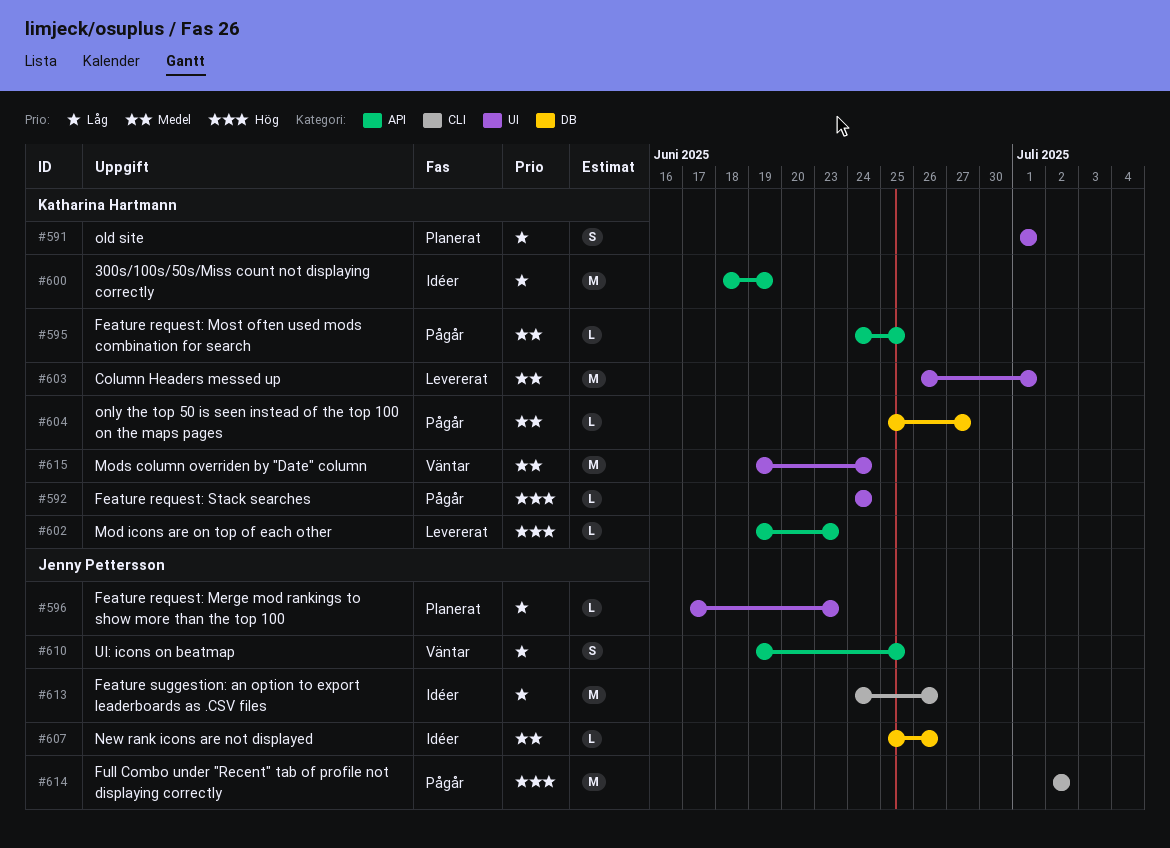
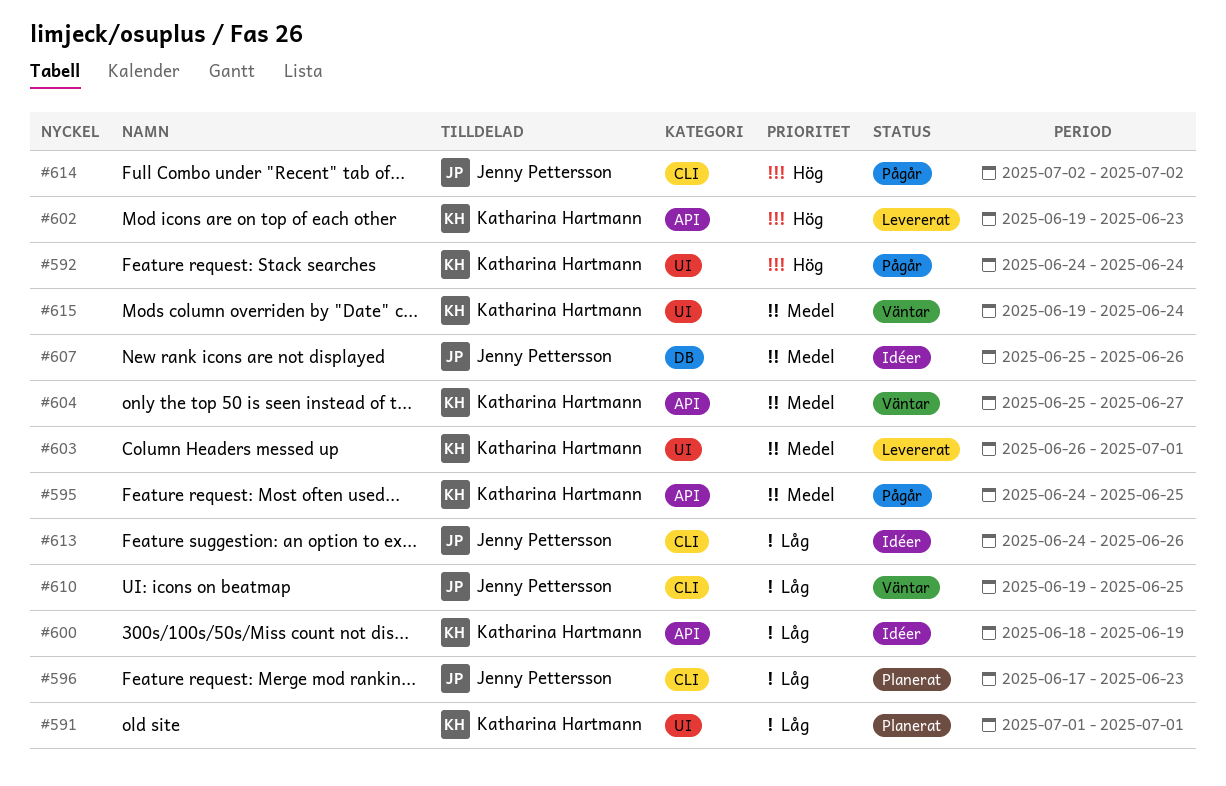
#596, label: UI -> CLI
#604, status: Pågår -> Väntar
#604, label: DB -> API
#610, label: API -> CLI

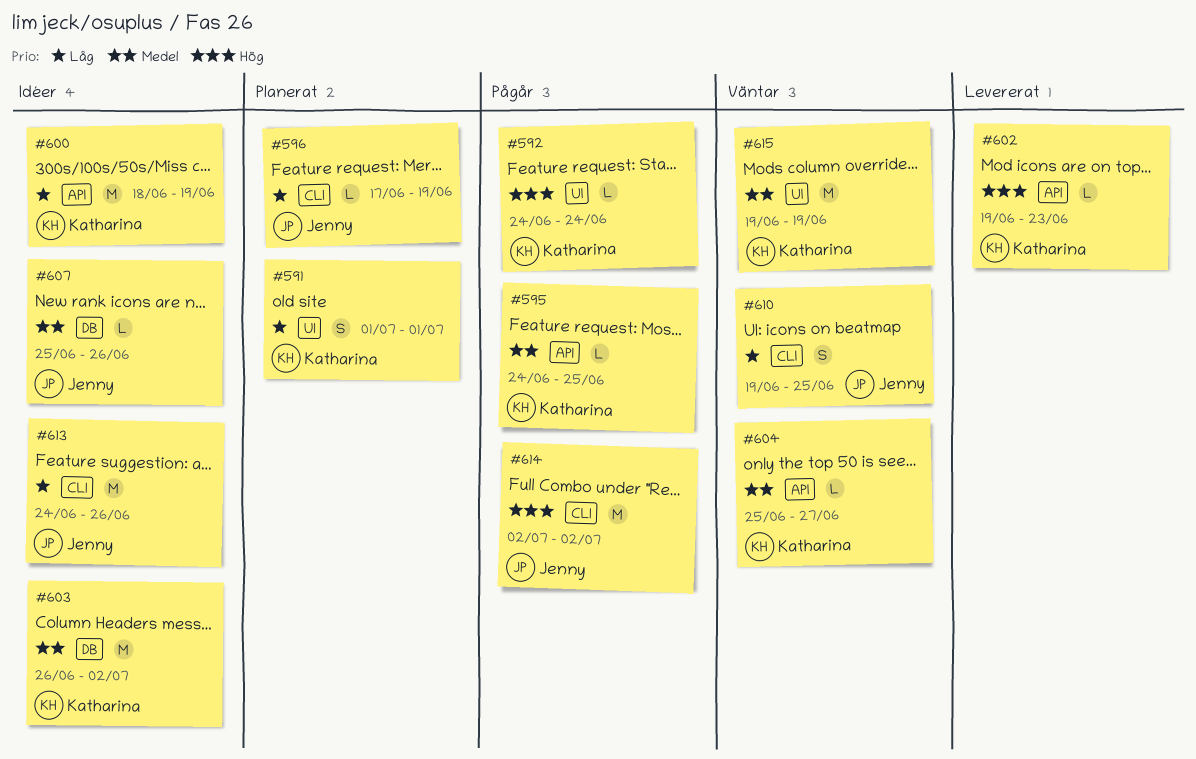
#596, due: Jun 23 -> Jun 19
#603, status: Levererat -> Idéer
#603, label: UI -> DB
#603, due: Jul 1 -> Jul 2
#615, due: Jun 24 -> Jun 19

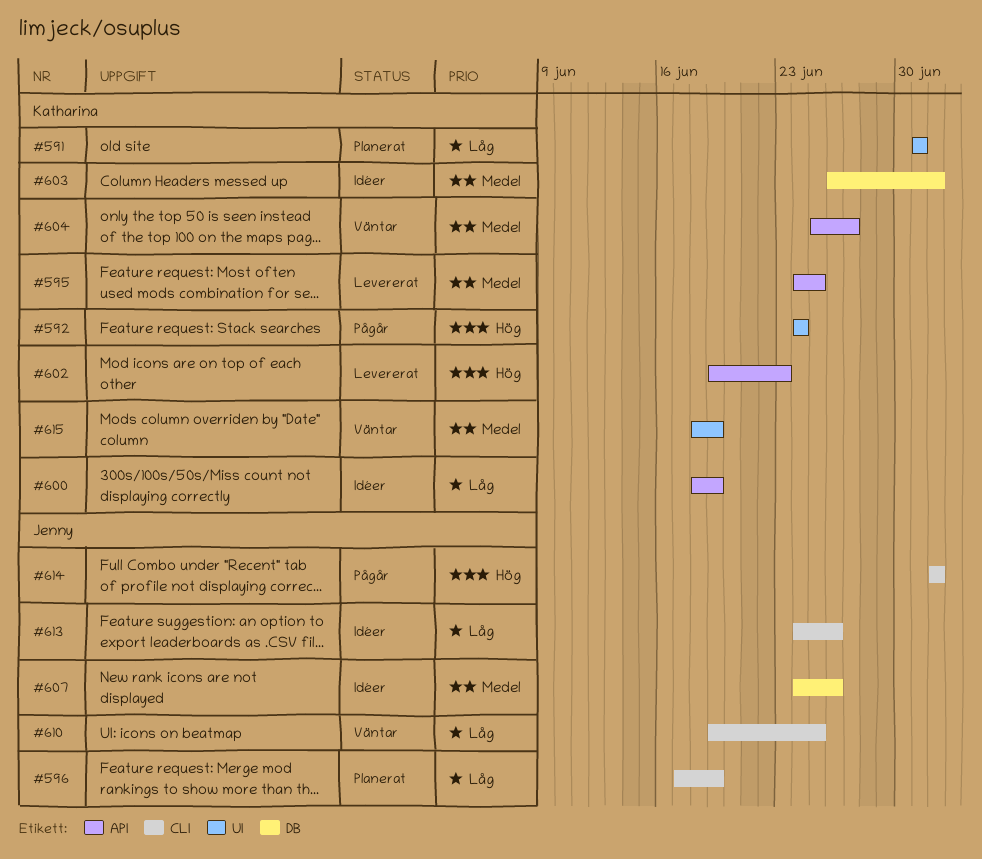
#595, status: Pågår -> Levererat
#607, start: Jun 25 -> Jun 24
#615, start: Jun 19 -> Jun 18

